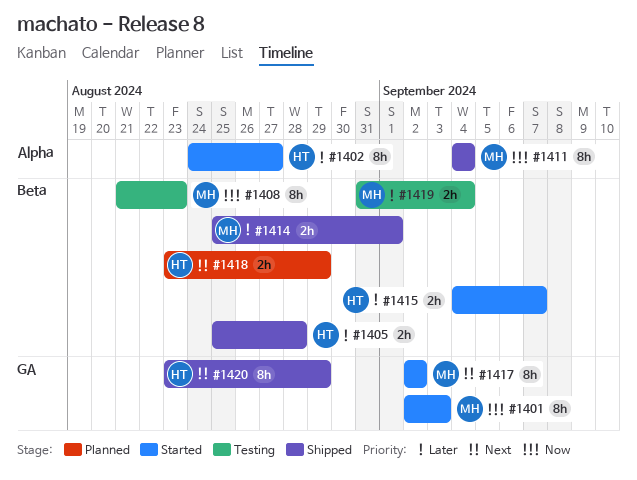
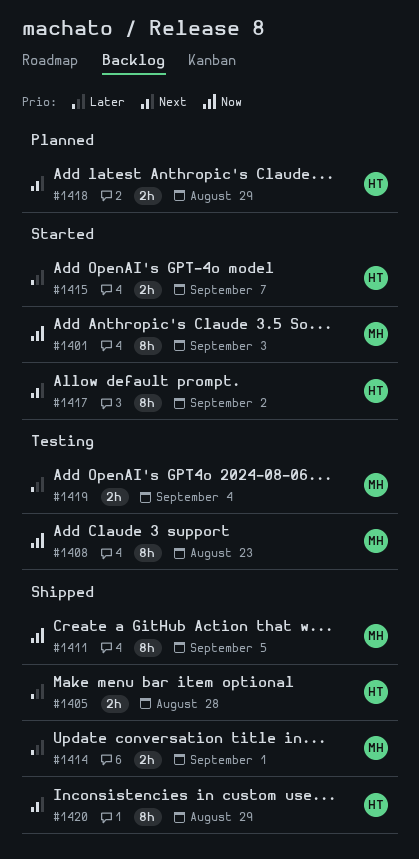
#1402: present -> none
#1411, due: Sep 4 -> Sep 5
#1417, owner: MH -> HT

